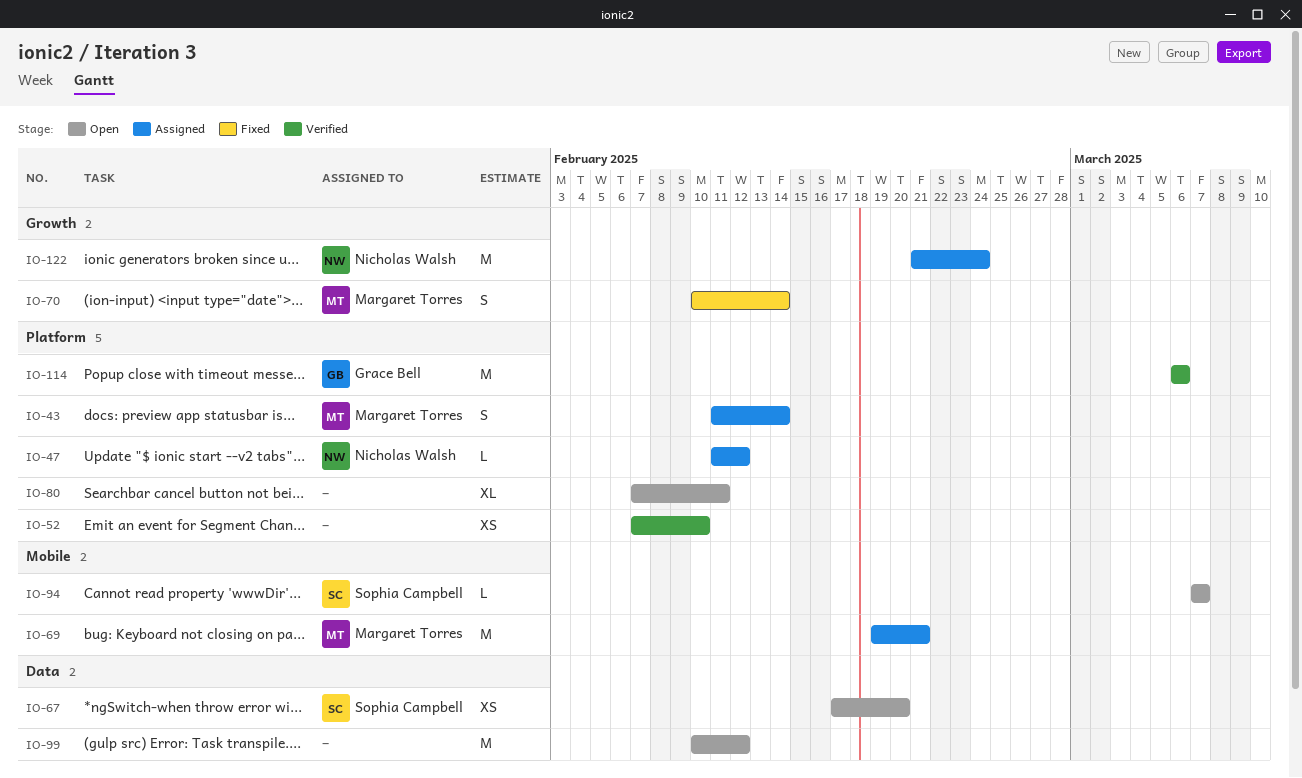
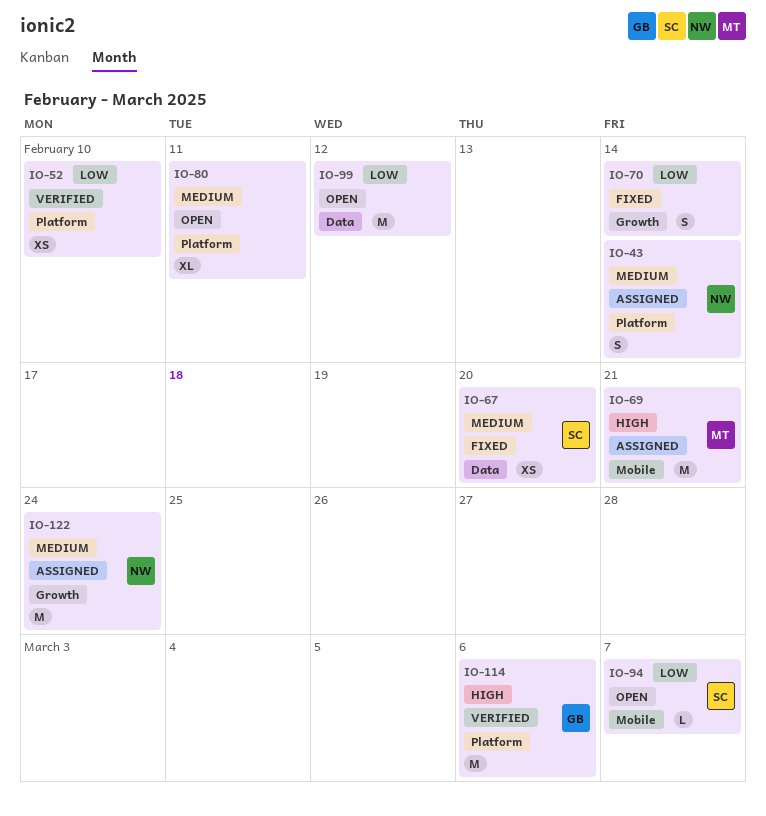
IO-43, owner: Margaret Torres -> Nicholas Walsh
IO-47: present -> none
IO-67, status: Open -> Fixed
IO-70, owner: Margaret Torres -> none

